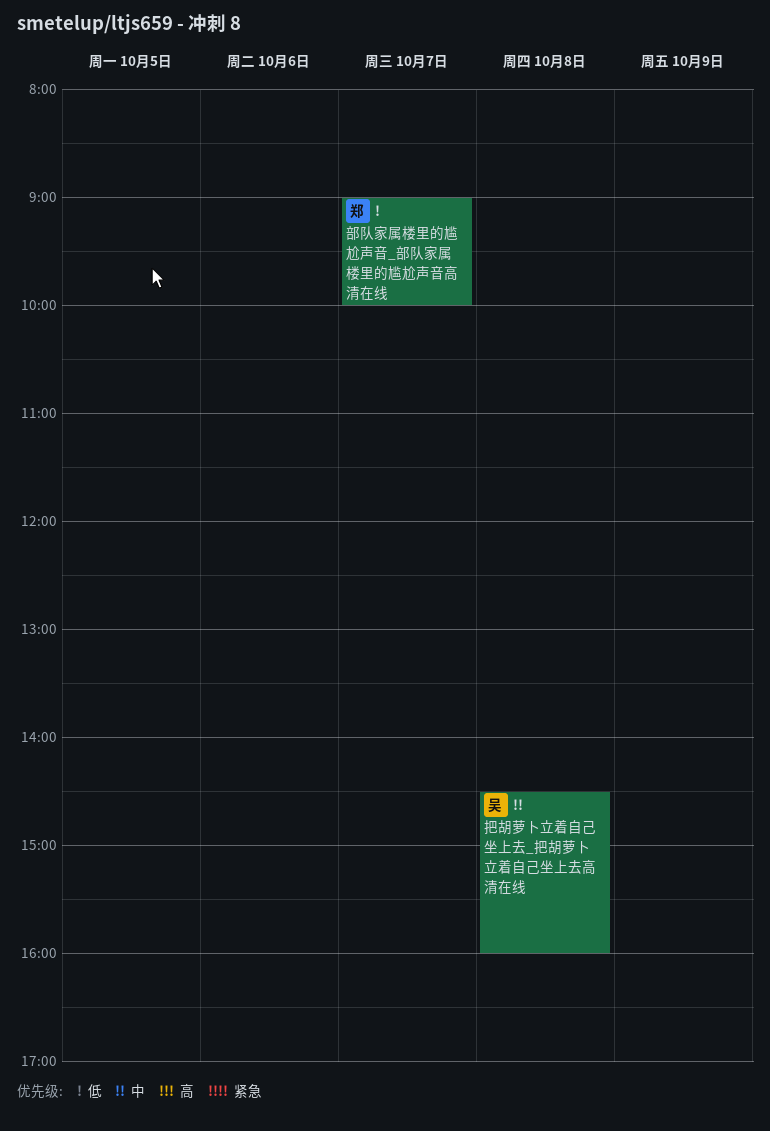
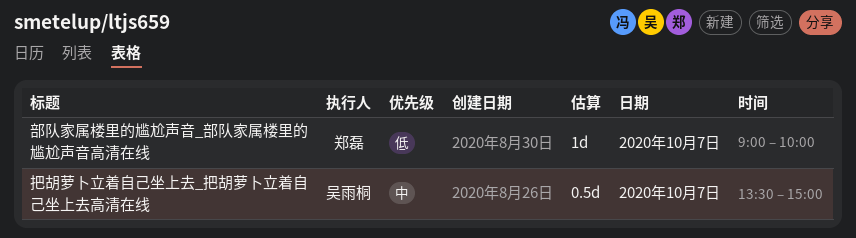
把胡萝卜立着自己坐上去_把胡萝卜立着自己坐上去高清在线, day: Oct 8 -> Oct 7
把胡萝卜立着自己坐上去_把胡萝卜立着自己坐上去高清在线, begins: 14:30 -> 13:30
把胡萝卜立着自己坐上去_把胡萝卜立着自己坐上去高清在线, ends: 16:00 -> 15:00

